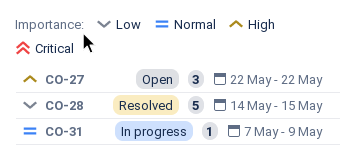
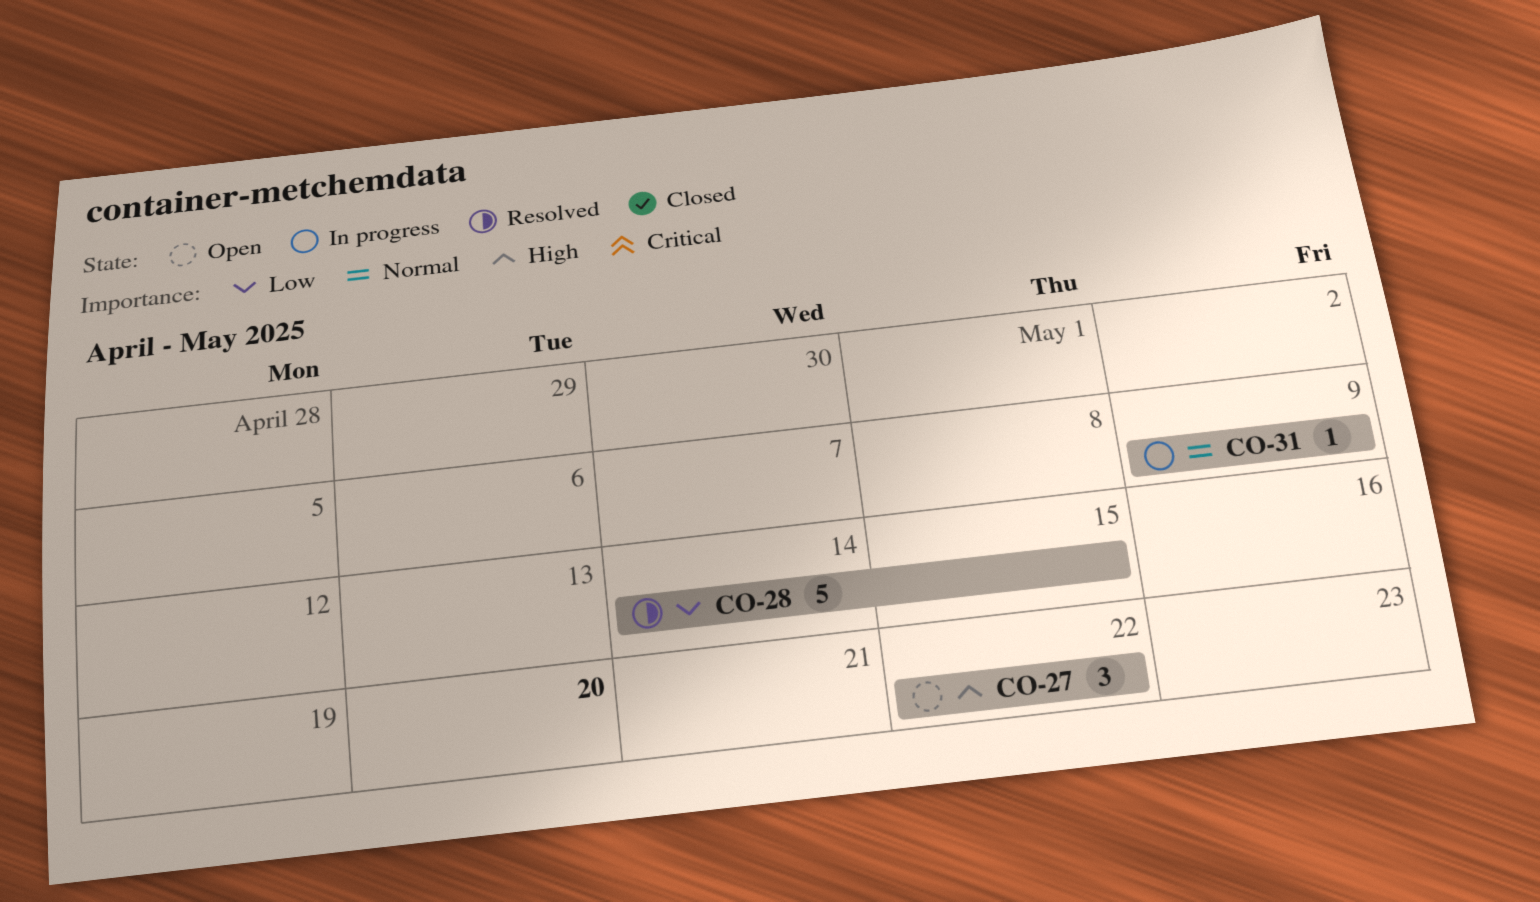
CO-31, start: May 7 -> May 9

